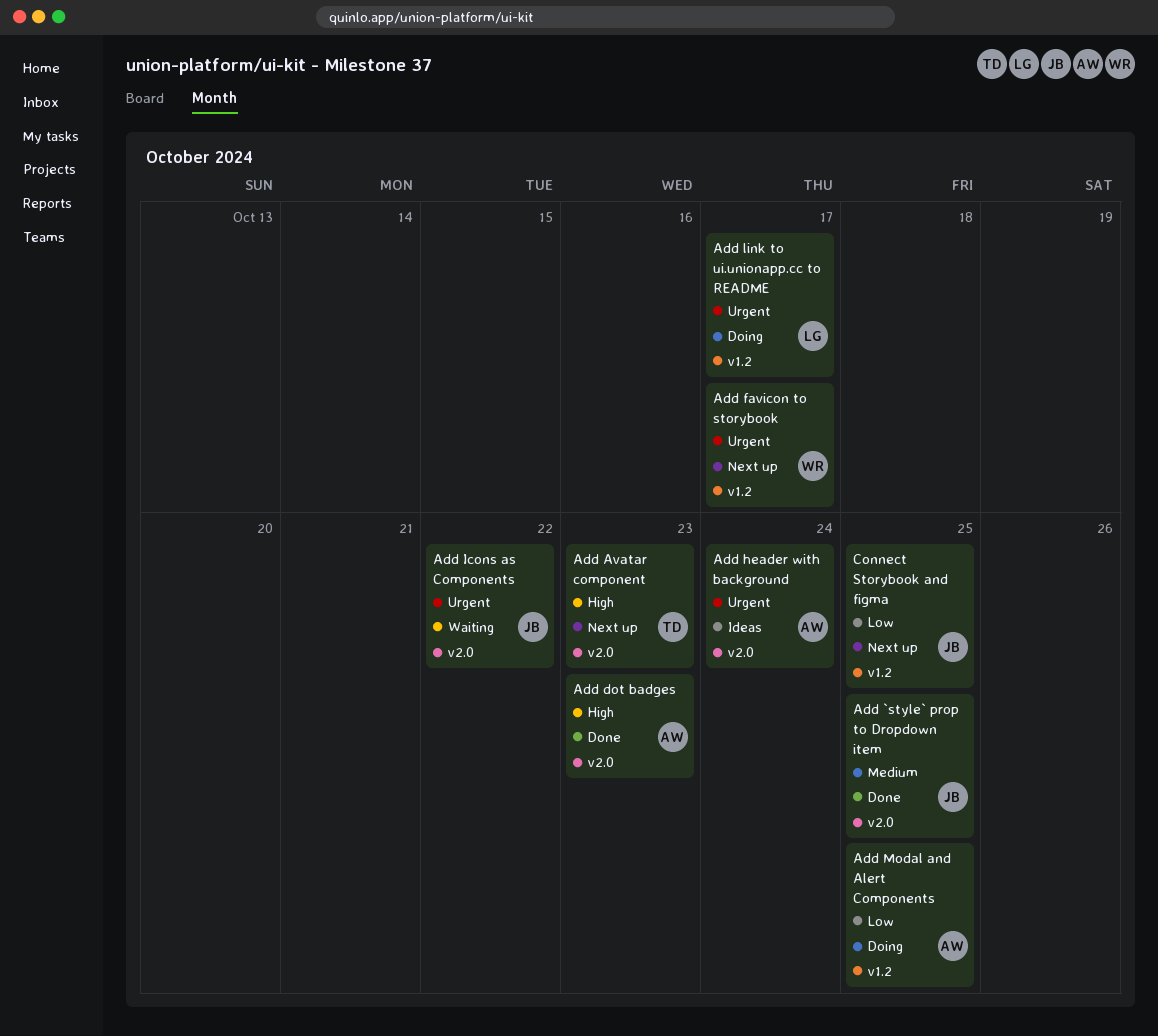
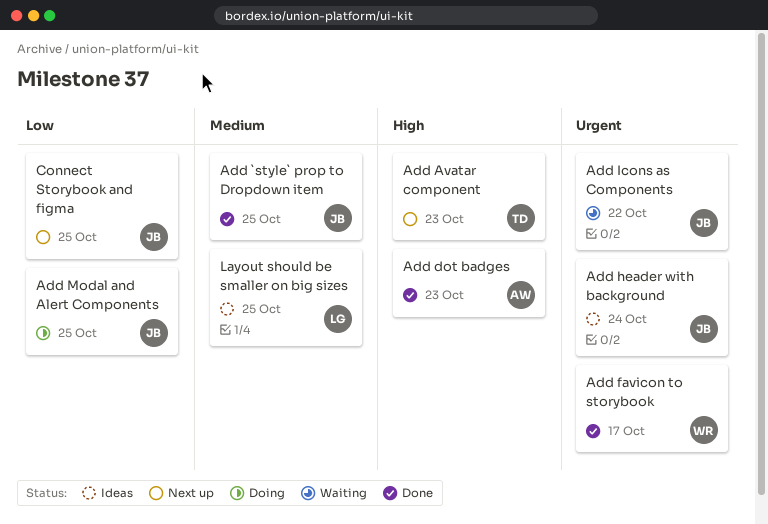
Add favicon to storybook, status: Next up -> Done
Add header with background, owner: AW -> JB
Add link to ui.unionapp.cc to README: present -> none
Add Modal and Alert Components, owner: AW -> JB
Layout should be smaller on big sizes: none -> present

